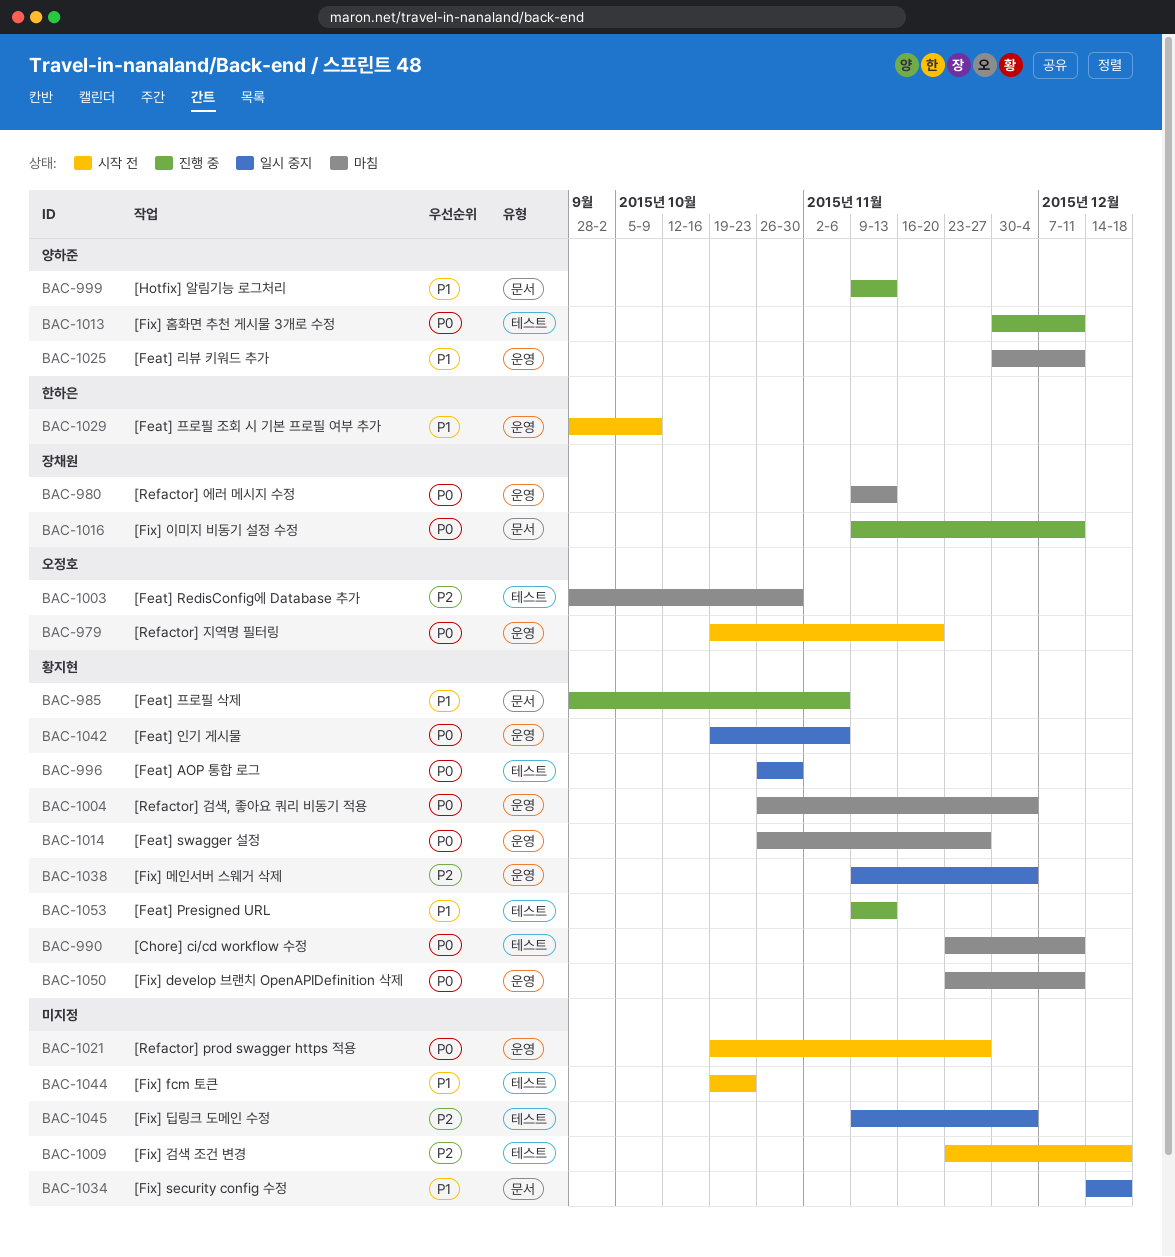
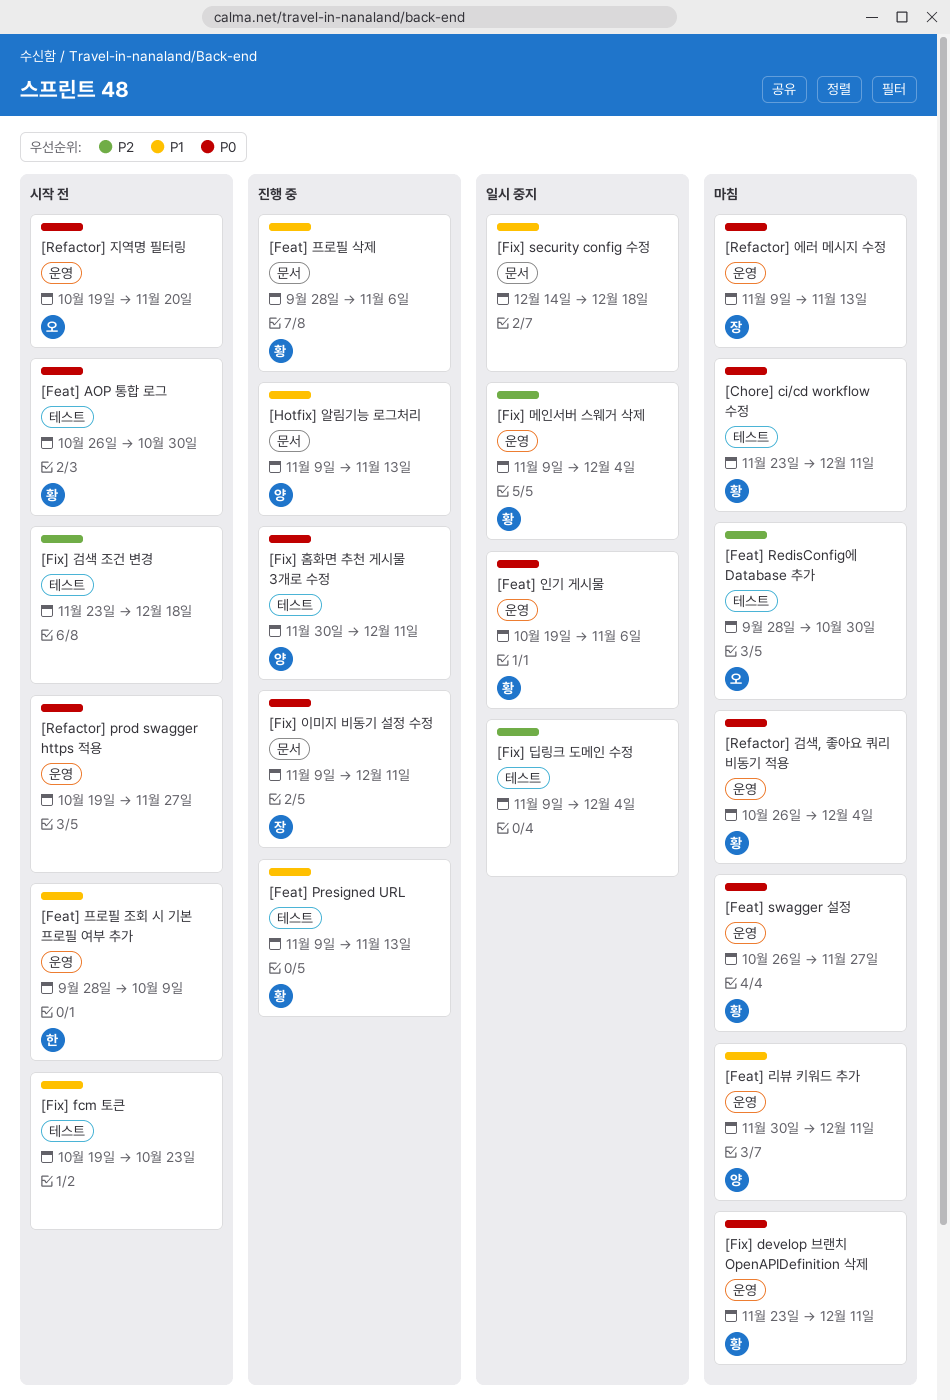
[Feat] AOP 통합 로그, status: 일시 중지 -> 시작 전

